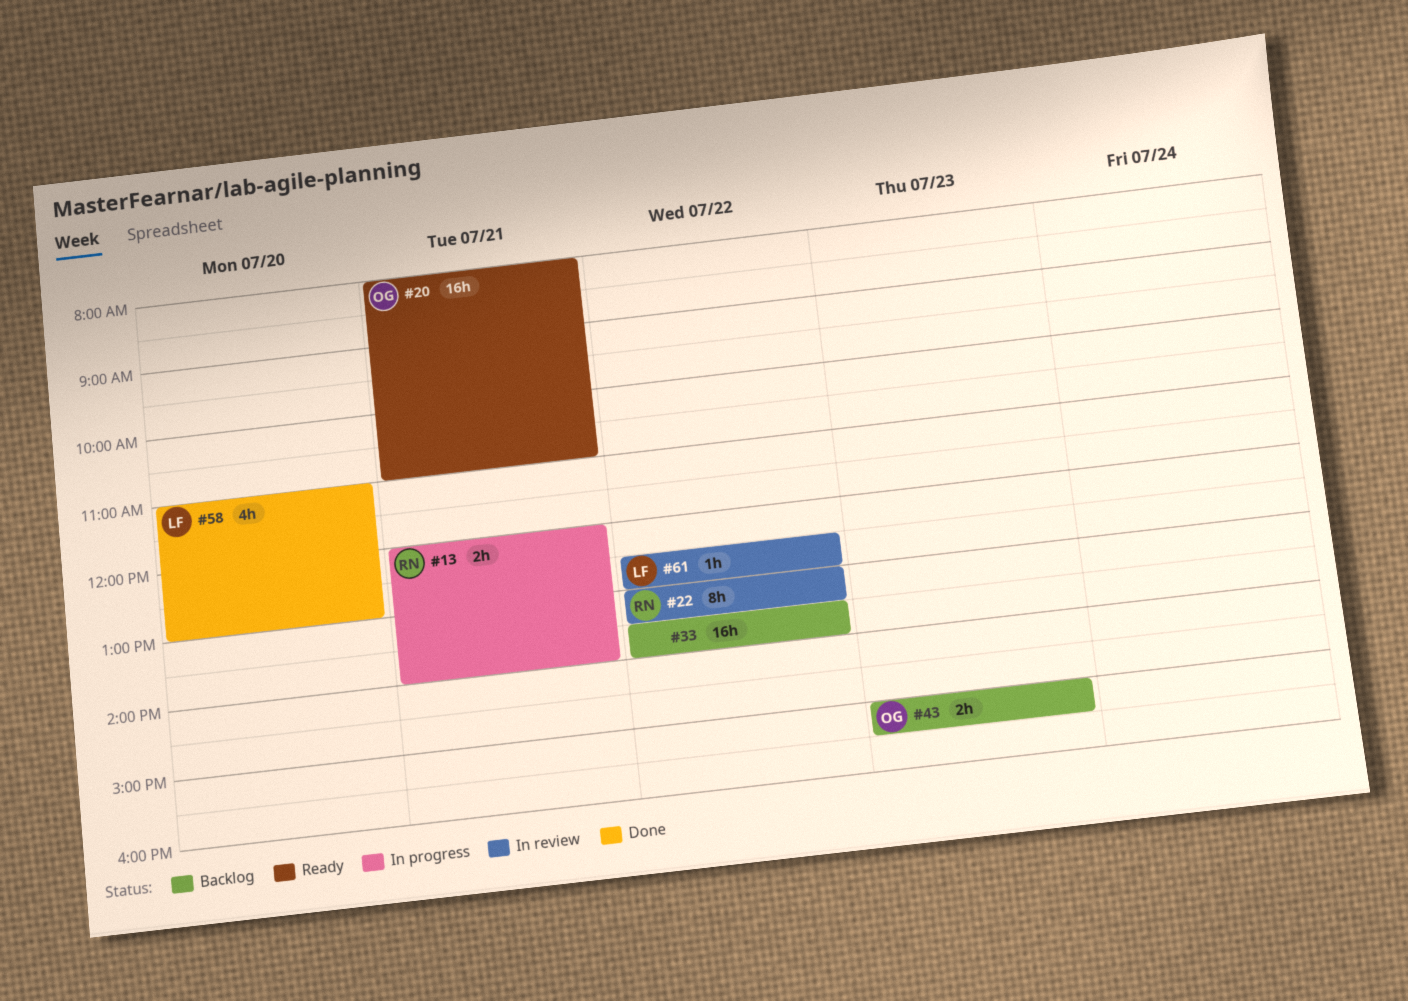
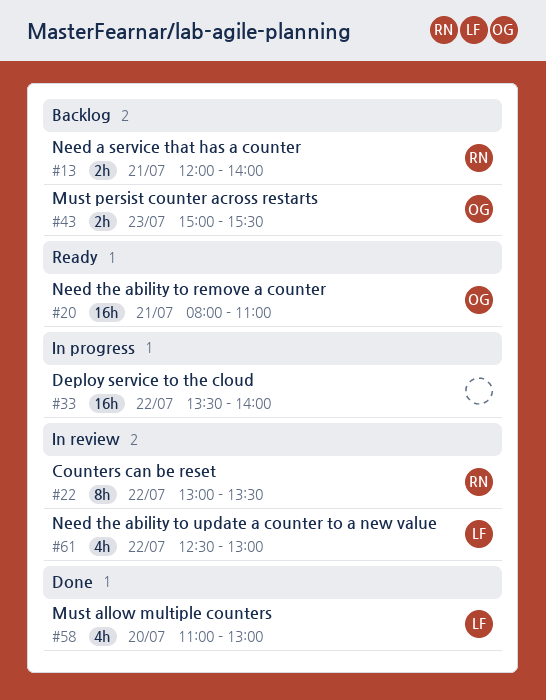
#13, status: In progress -> Backlog
#33, status: Backlog -> In progress
#61, estimate: 1h -> 4h

